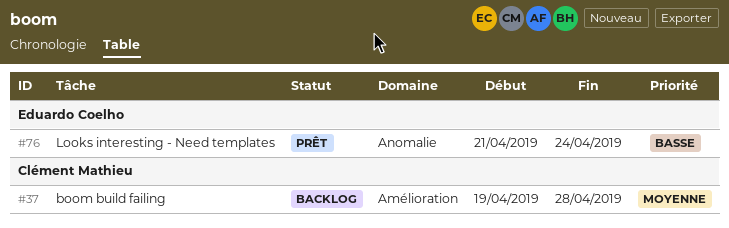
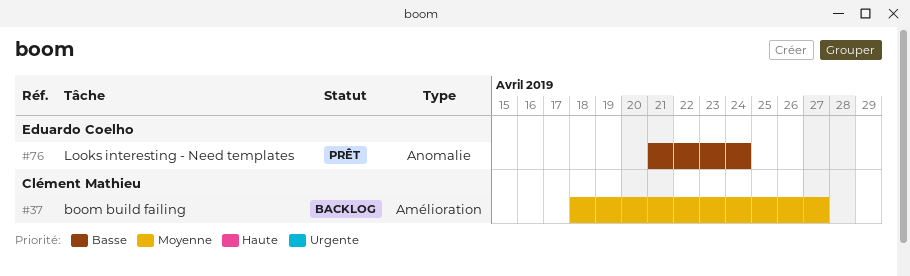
#37, start: Apr 19 -> Apr 18
#37, due: Apr 28 -> Apr 27

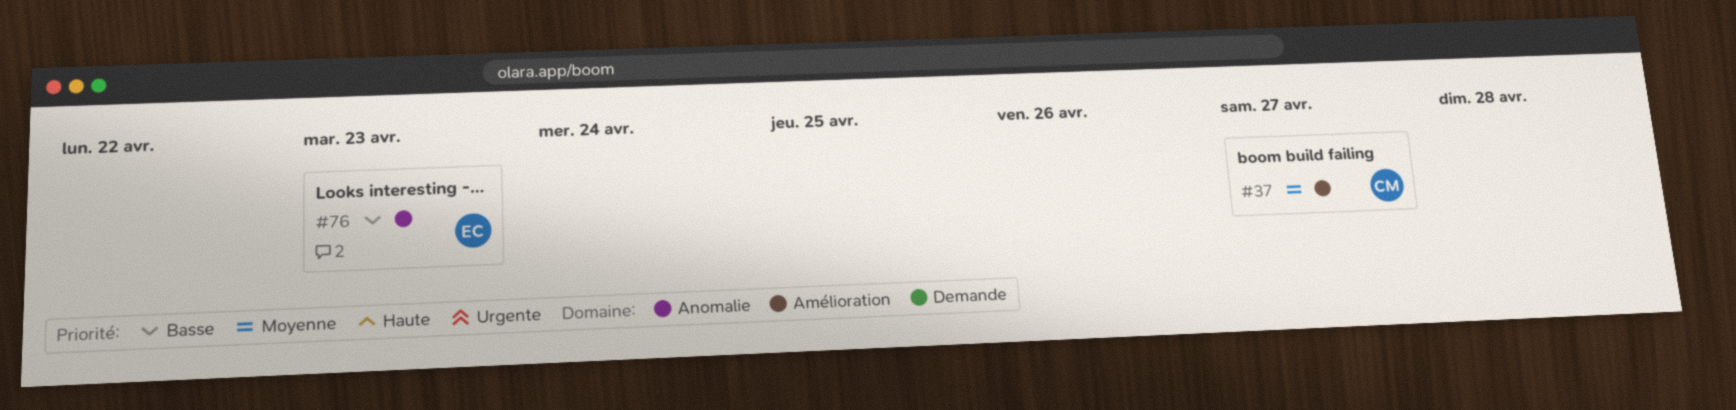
#76, due: Apr 24 -> Apr 23

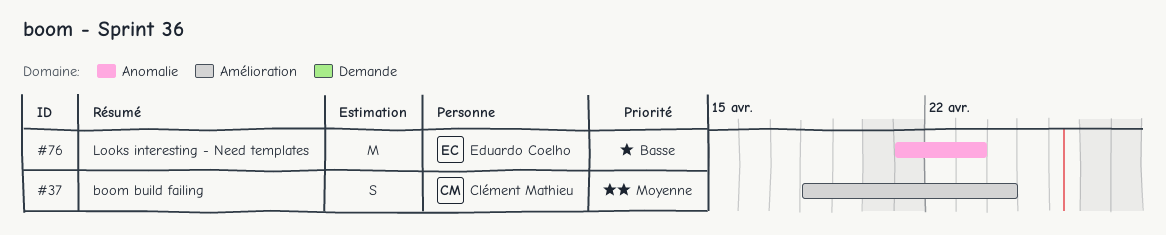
#37, due: Apr 27 -> Apr 24

